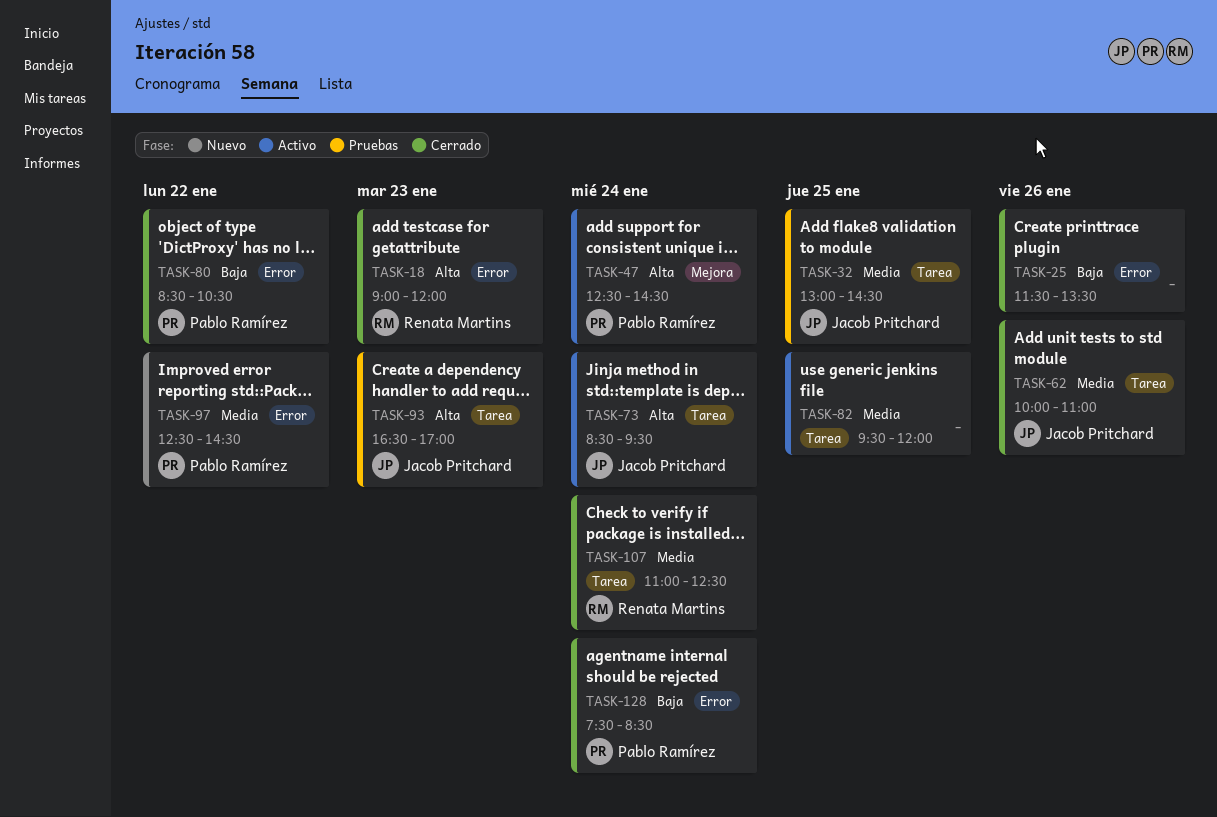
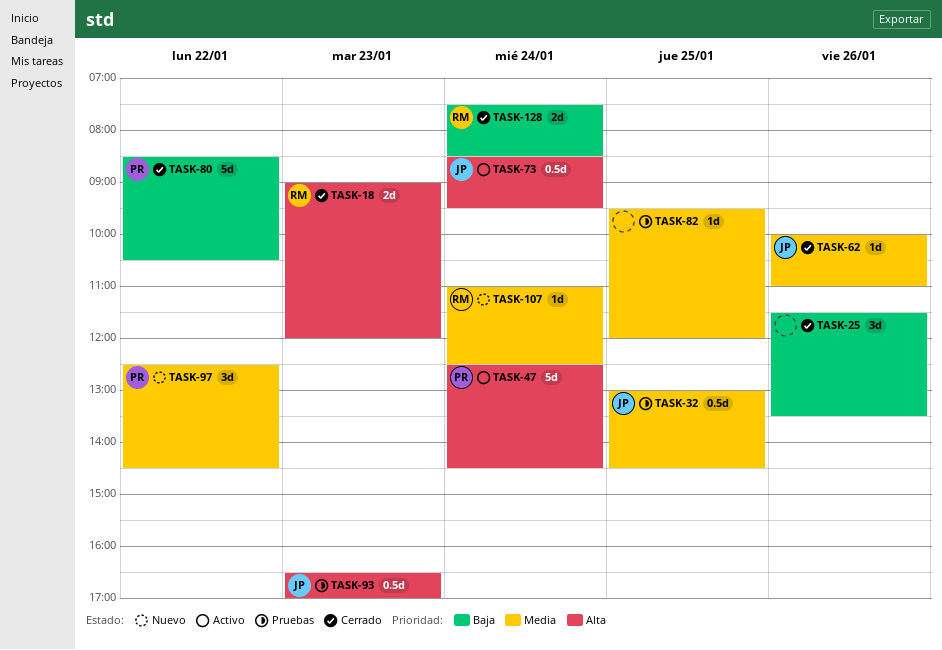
TASK-82, status: Activo -> Pruebas
TASK-107, status: Cerrado -> Nuevo
TASK-128, owner: Pablo Ramírez -> Renata Martins

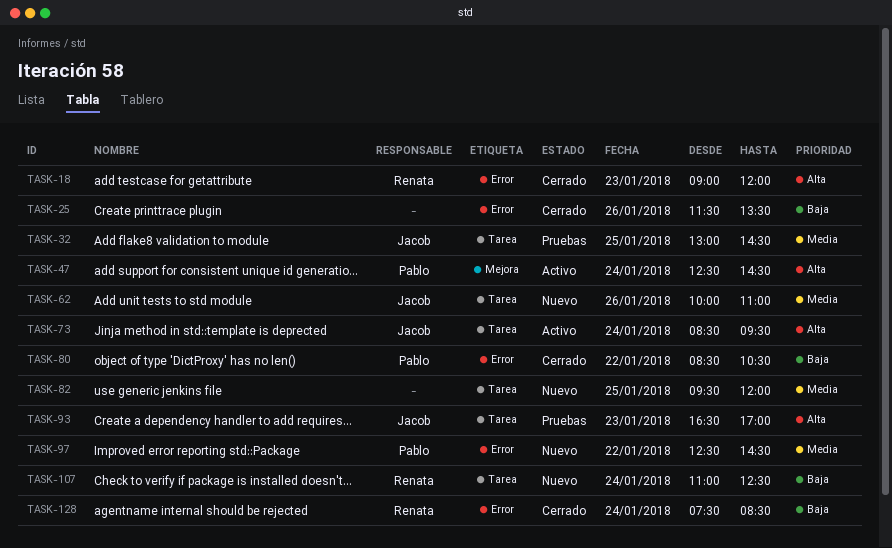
TASK-62, status: Cerrado -> Nuevo
TASK-82, status: Pruebas -> Nuevo
TASK-107, priority: Media -> Baja

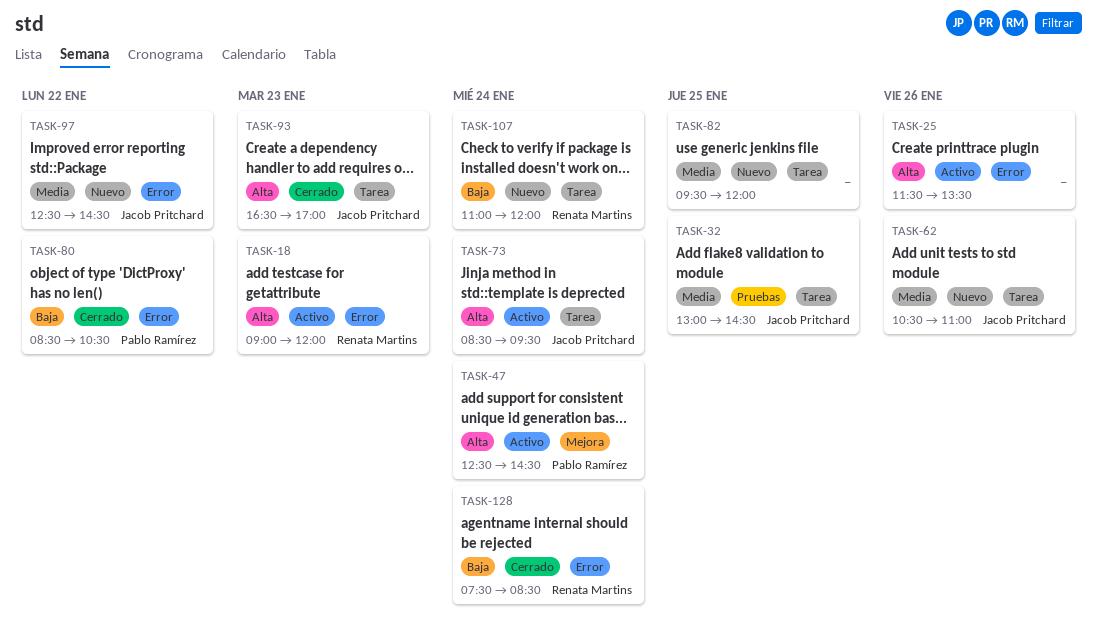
TASK-18, status: Cerrado -> Activo
TASK-25, status: Cerrado -> Activo
TASK-25, priority: Baja -> Alta
TASK-62, begins: 10:00 -> 10:30
TASK-93, status: Pruebas -> Cerrado
TASK-97, owner: Pablo Ramírez -> Jacob Pritchard
TASK-107, ends: 12:30 -> 12:00

